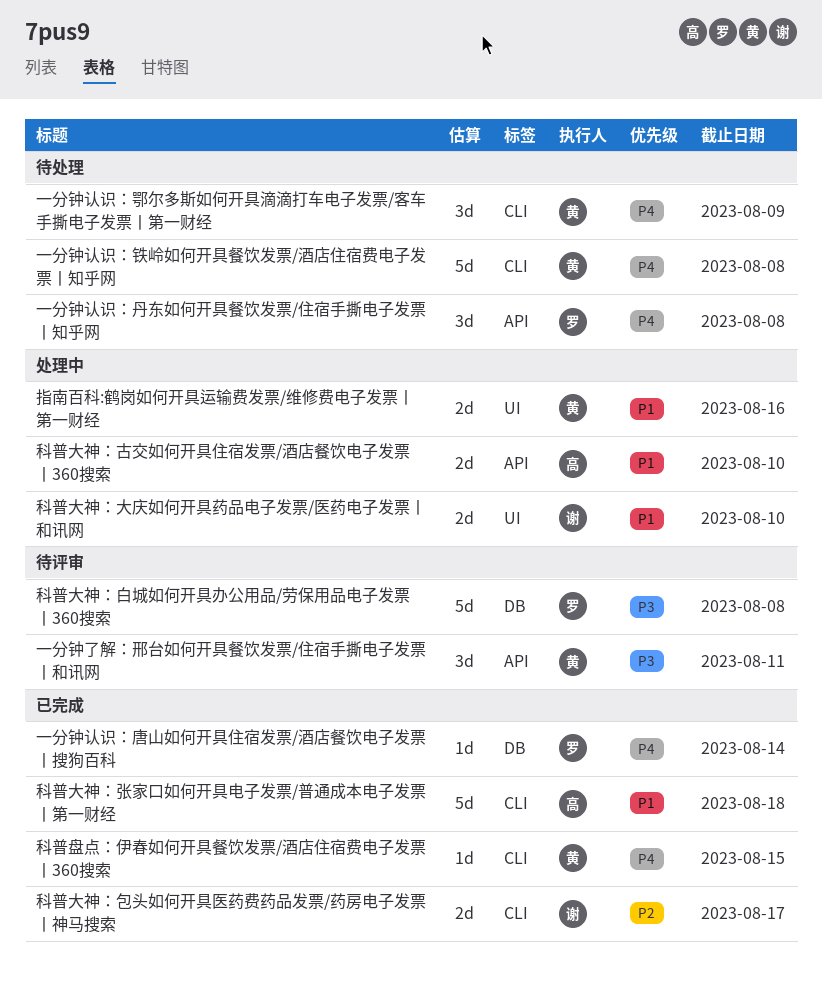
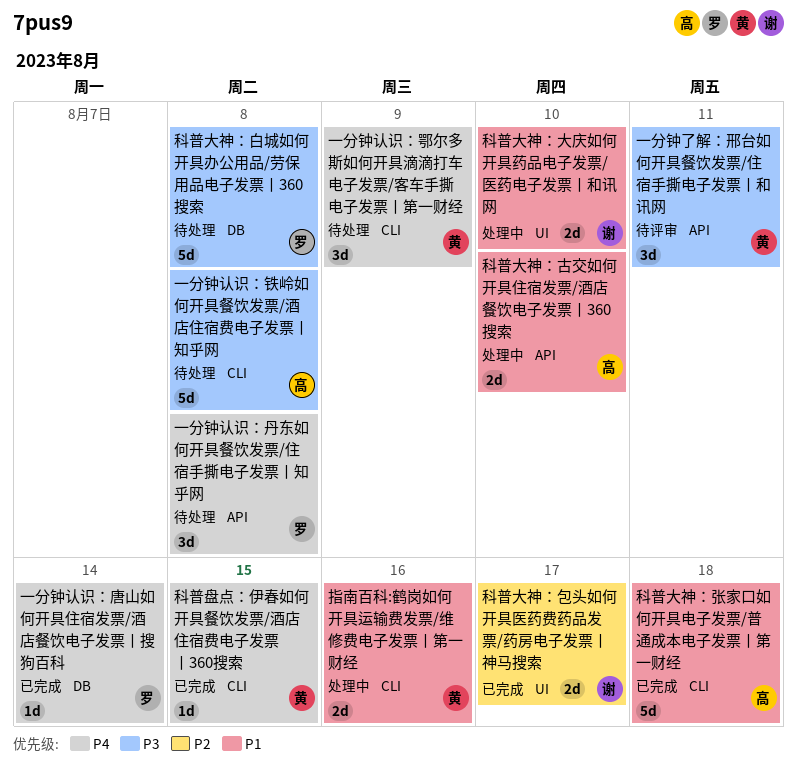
一分钟认识：铁岭如何开具餐饮发票/酒店住宿费电子发票丨知乎网, owner: 黄 -> 高
一分钟认识：铁岭如何开具餐饮发票/酒店住宿费电子发票丨知乎网, priority: P4 -> P3
指南百科:鹤岗如何开具运输费发票/维修费电子发票丨第一财经, label: UI -> CLI
科普大神：包头如何开具医药费药品发票/药房电子发票丨神马搜索, label: CLI -> UI
科普大神：白城如何开具办公用品/劳保用品电子发票丨360搜索, status: 待评审 -> 待处理

